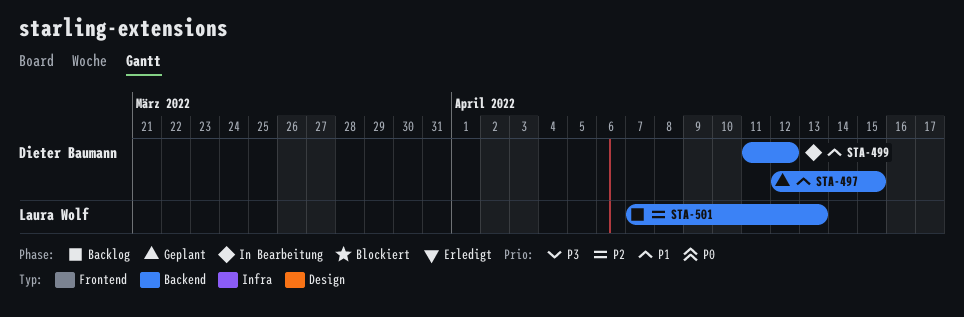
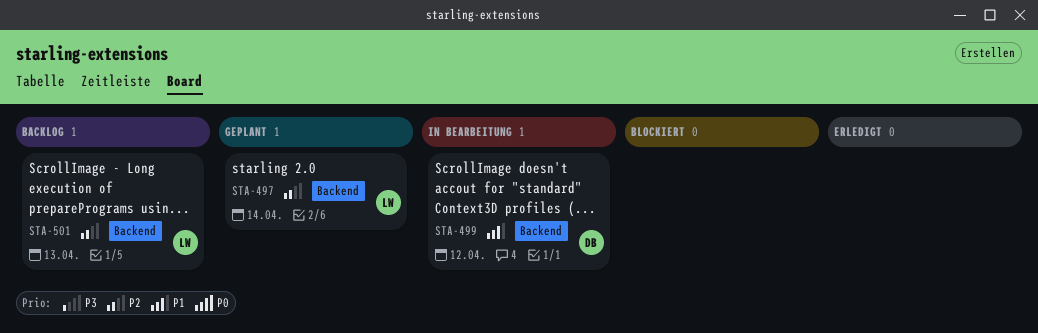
STA-497, owner: Dieter Baumann -> Laura Wolf
STA-497, priority: P1 -> P2
STA-497, due: Apr 15 -> Apr 14

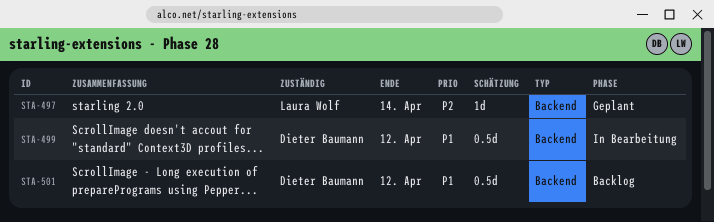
STA-501, owner: Laura Wolf -> Dieter Baumann
STA-501, priority: P2 -> P1
STA-501, due: Apr 13 -> Apr 12

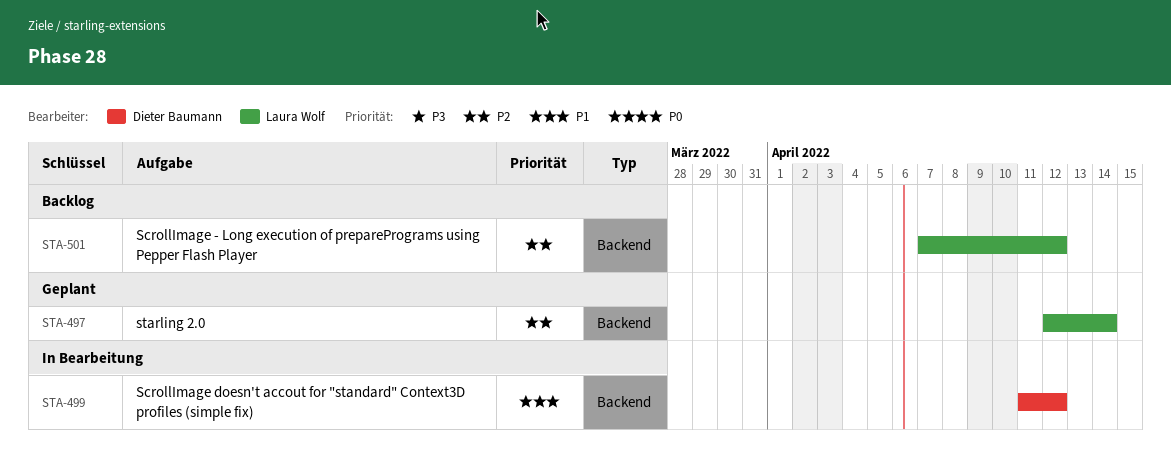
STA-501, owner: Dieter Baumann -> Laura Wolf
STA-501, priority: P1 -> P2

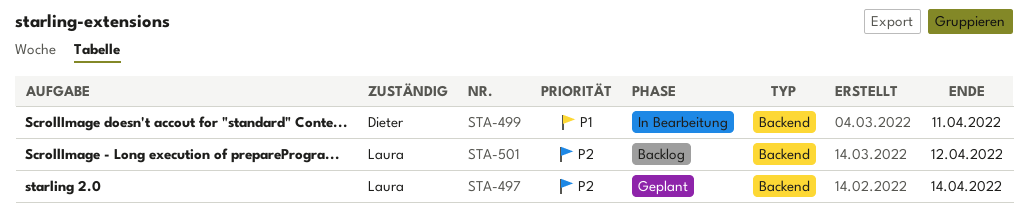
STA-499, due: Apr 12 -> Apr 11

